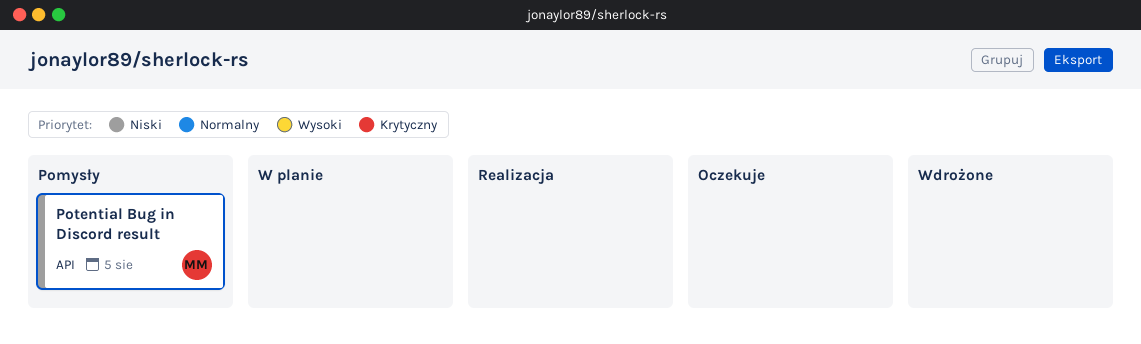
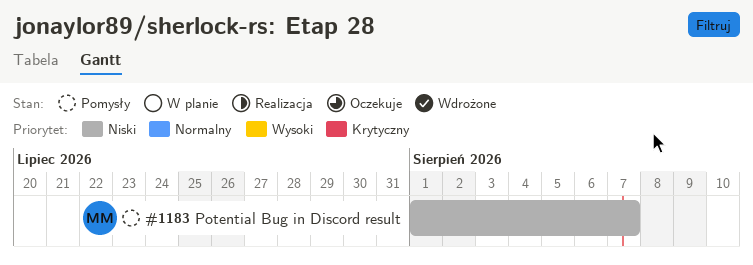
Potential Bug in Discord result, due: Aug 5 -> Aug 7

